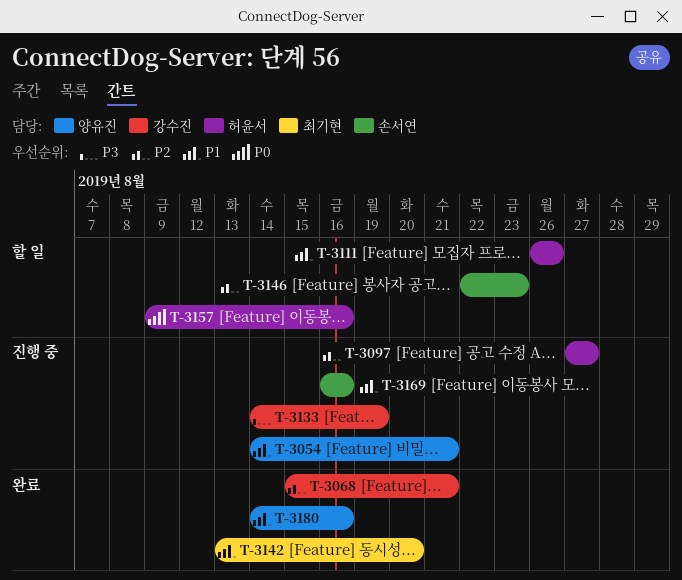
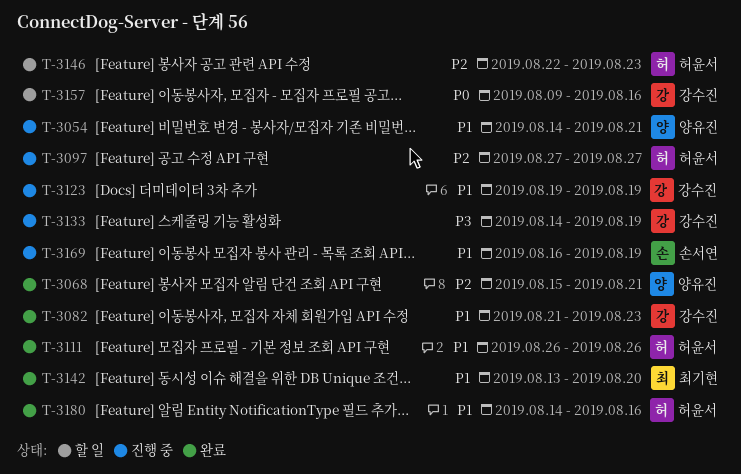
T-3068, owner: 강수진 -> 양유진
T-3082: none -> present
T-3111, status: 할 일 -> 완료
T-3123: none -> present
T-3146, owner: 손서연 -> 허윤서
T-3157, owner: 허윤서 -> 강수진
T-3169, due: Aug 16 -> Aug 19
T-3180, owner: 양유진 -> 허윤서

